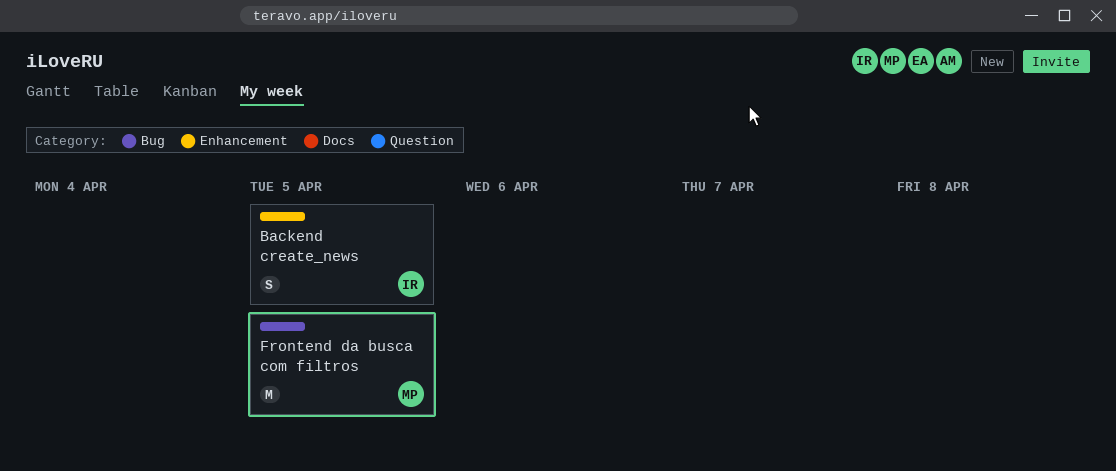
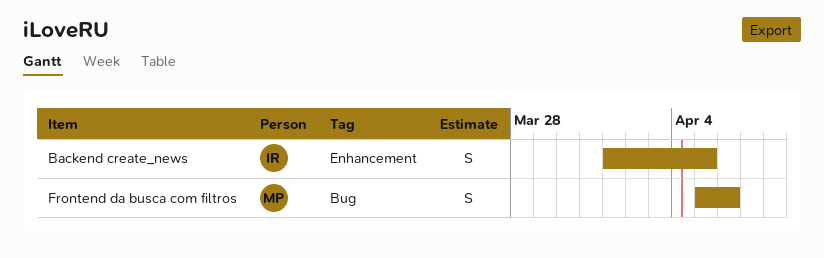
Frontend da busca com filtros, estimate: M -> S
Frontend da busca com filtros, due: Apr 5 -> Apr 6

